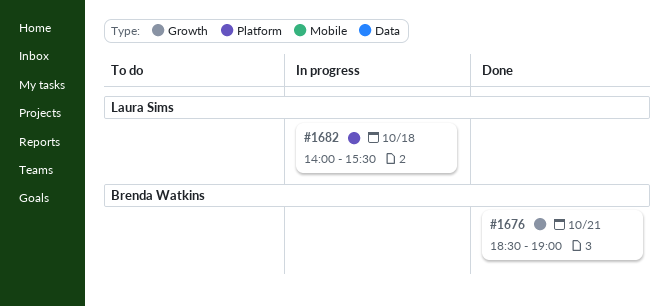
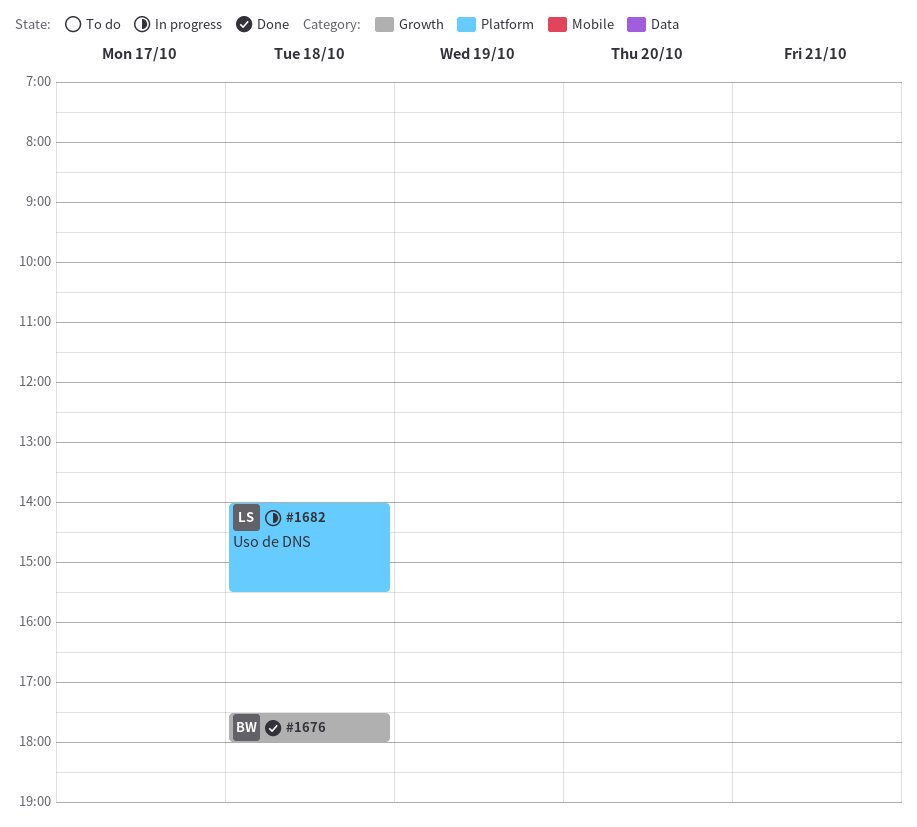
#1676, day: Oct 21 -> Oct 18
#1676, begins: 18:30 -> 17:30
#1676, ends: 19:00 -> 18:00

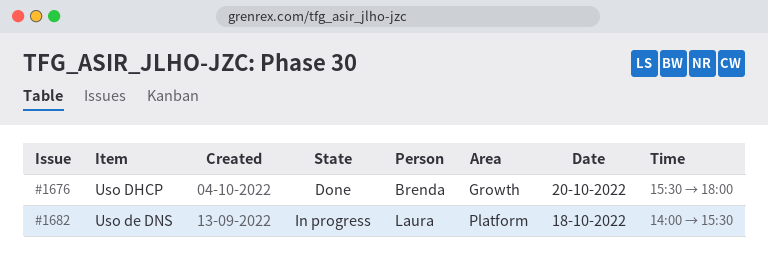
#1676, day: Oct 18 -> Oct 20
#1676, begins: 17:30 -> 15:30

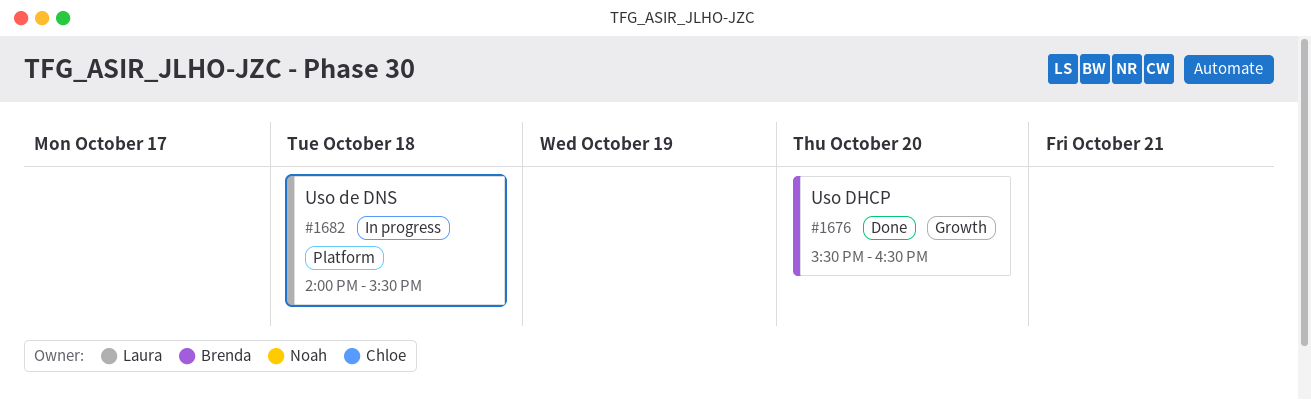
#1676, ends: 18:00 -> 16:30

